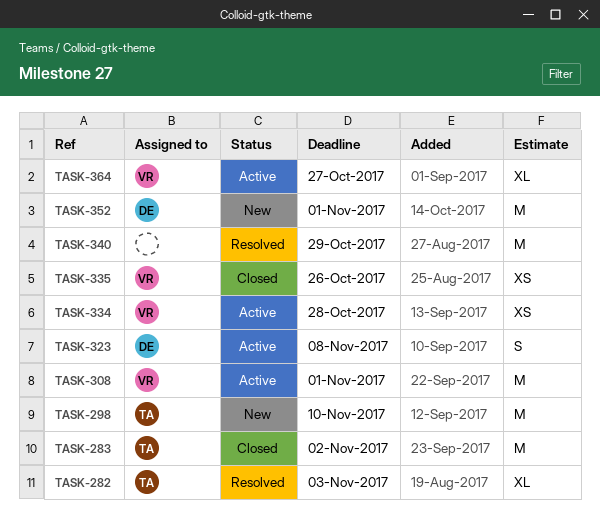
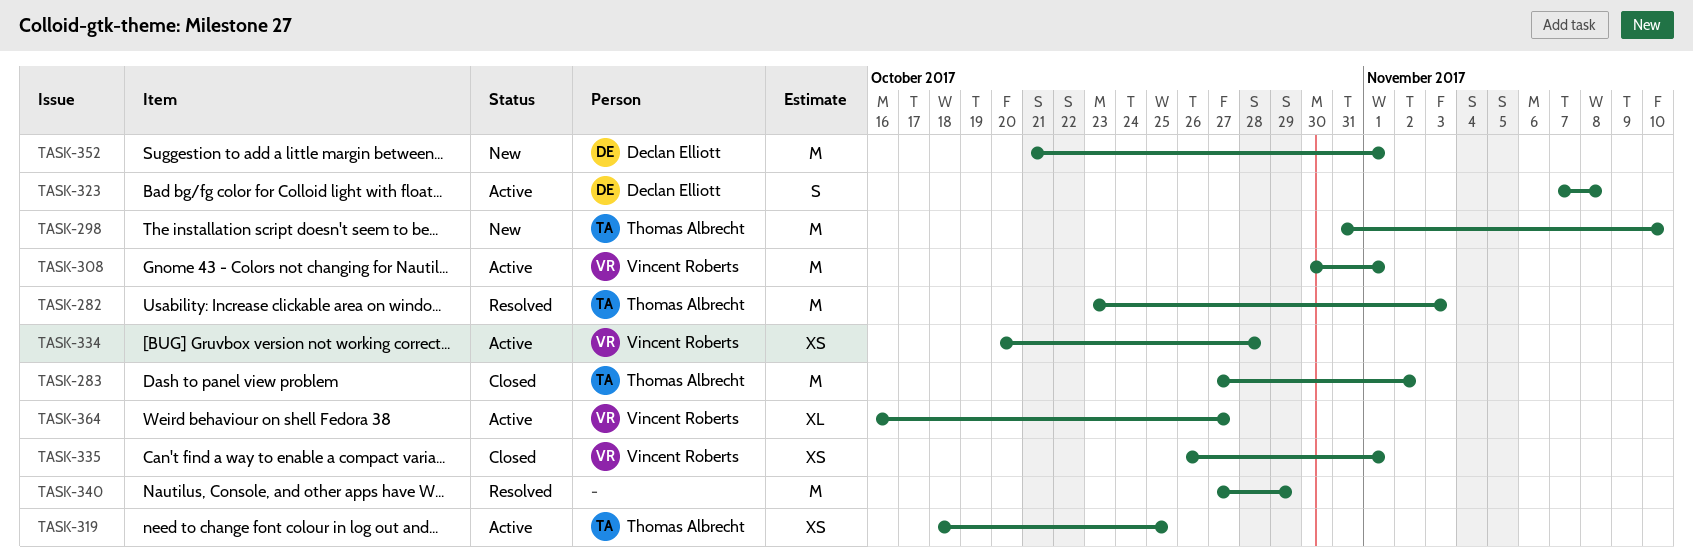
TASK-282, estimate: XL -> M
TASK-319: none -> present
TASK-335, due: Oct 26 -> Nov 1

